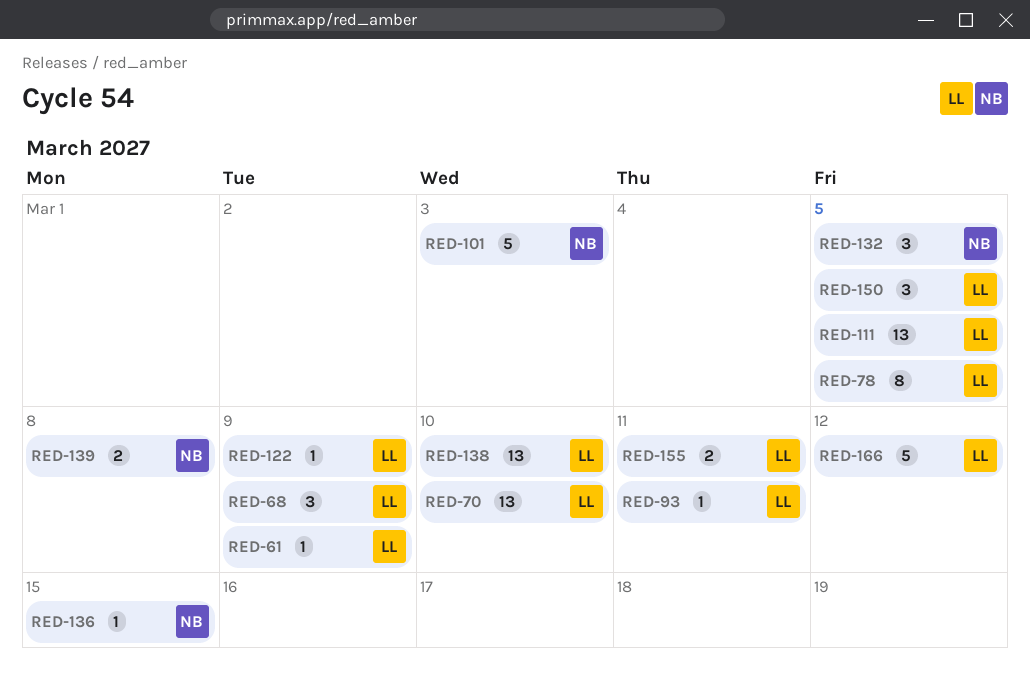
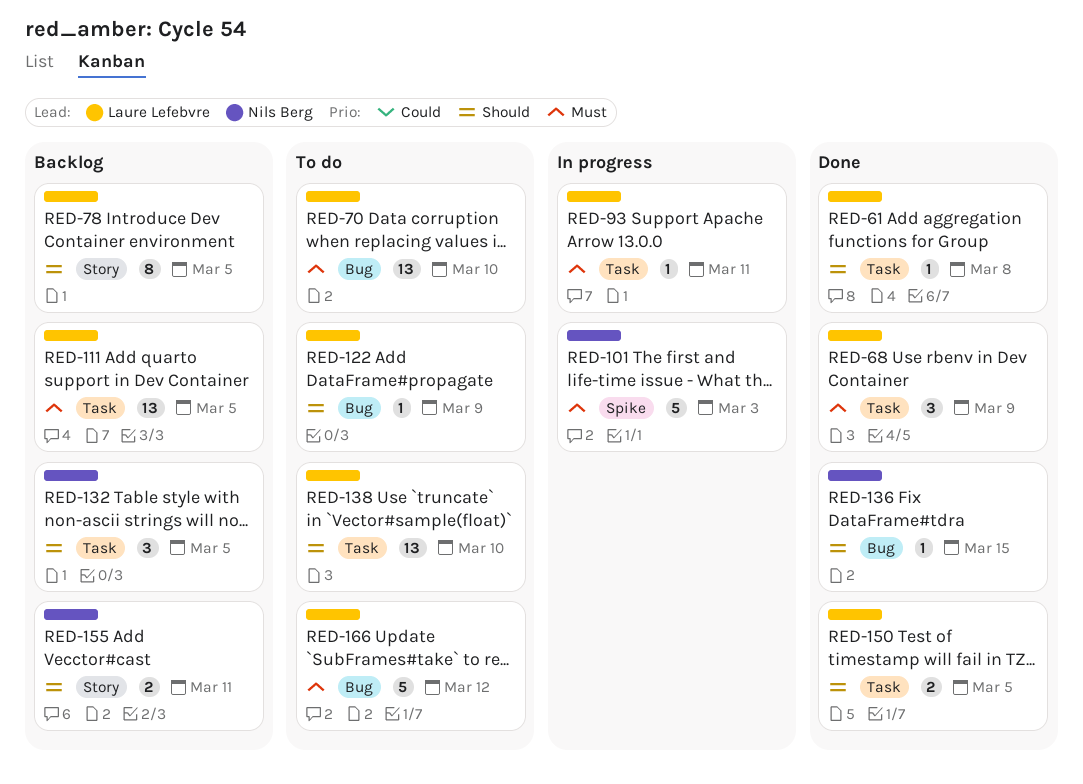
RED-61, due: Mar 9 -> Mar 8
RED-139: present -> none
RED-150, estimate: 3 -> 2
RED-155, owner: Laure Lefebvre -> Nils Berg

